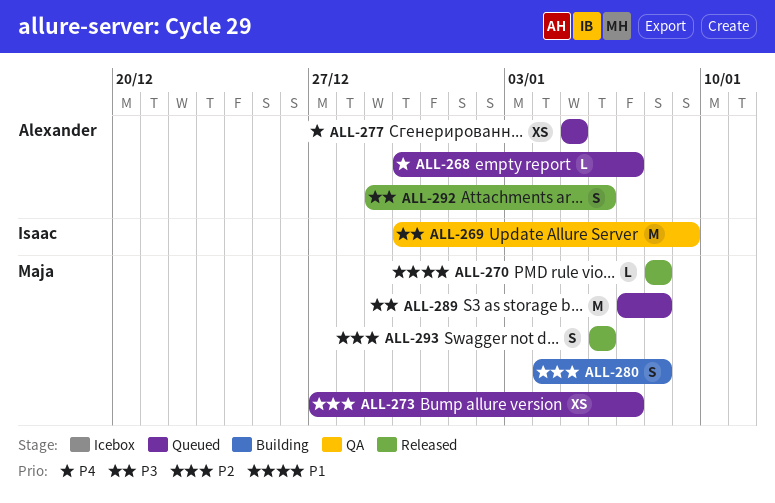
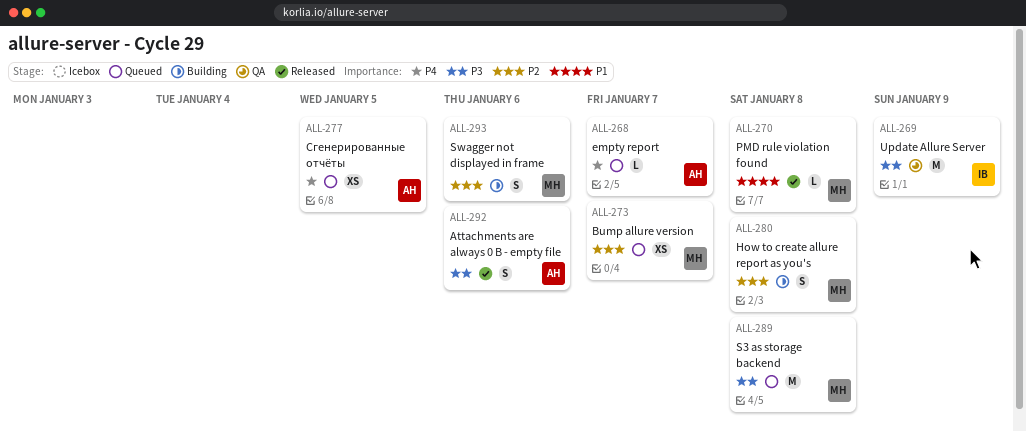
ALL-293, status: Released -> Building

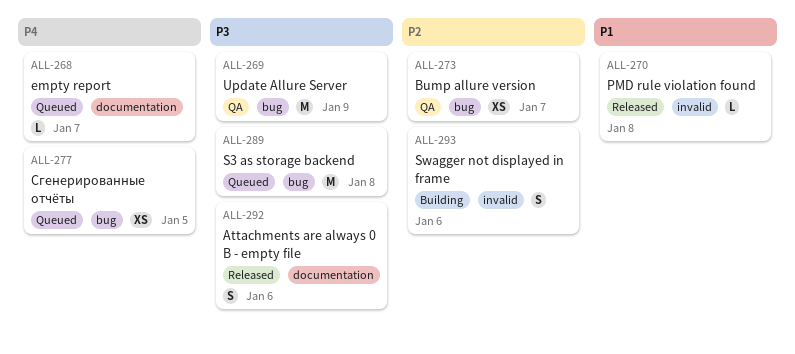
ALL-273, status: Queued -> QA
ALL-280: present -> none

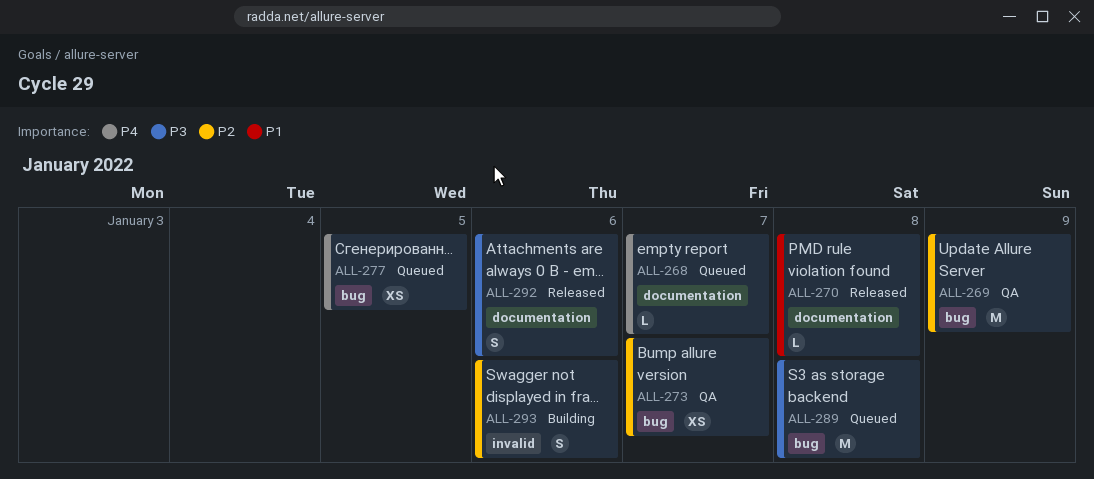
ALL-269, priority: P3 -> P2
ALL-270, label: invalid -> documentation

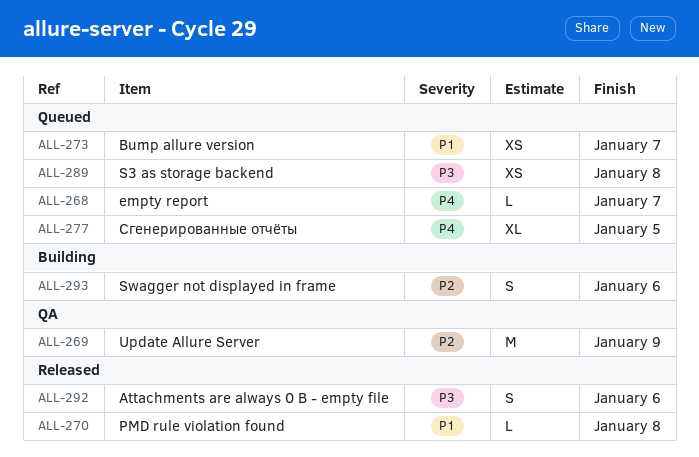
ALL-273, status: QA -> Queued
ALL-273, priority: P2 -> P1
ALL-277, estimate: XS -> XL
ALL-289, estimate: M -> XS

